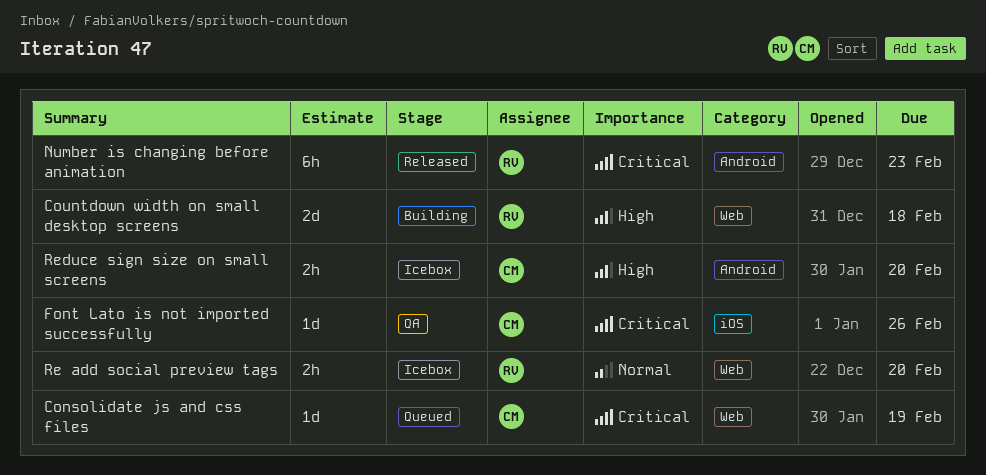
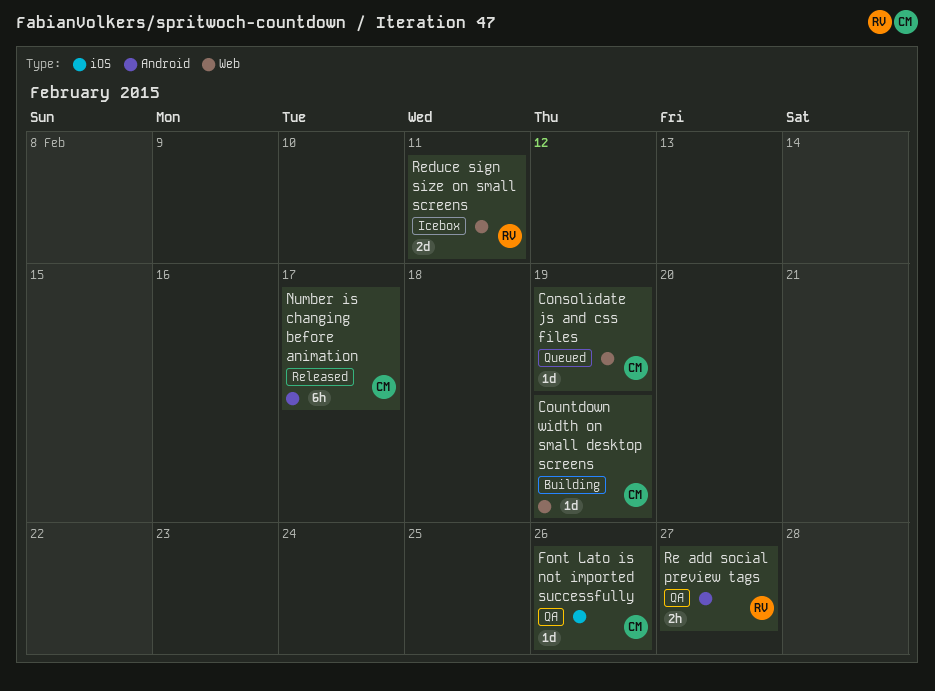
Countdown width on small desktop screens, owner: RV -> CM
Countdown width on small desktop screens, estimate: 2d -> 1d
Countdown width on small desktop screens, due: Feb 18 -> Feb 19
Number is changing before animation, owner: RV -> CM
Number is changing before animation, due: Feb 23 -> Feb 17
Re add social preview tags, status: Icebox -> QA
Re add social preview tags, label: Web -> Android
Re add social preview tags, due: Feb 20 -> Feb 27
Reduce sign size on small screens, owner: CM -> RV
Reduce sign size on small screens, label: Android -> Web
Reduce sign size on small screens, estimate: 2h -> 2d
Reduce sign size on small screens, due: Feb 20 -> Feb 11

